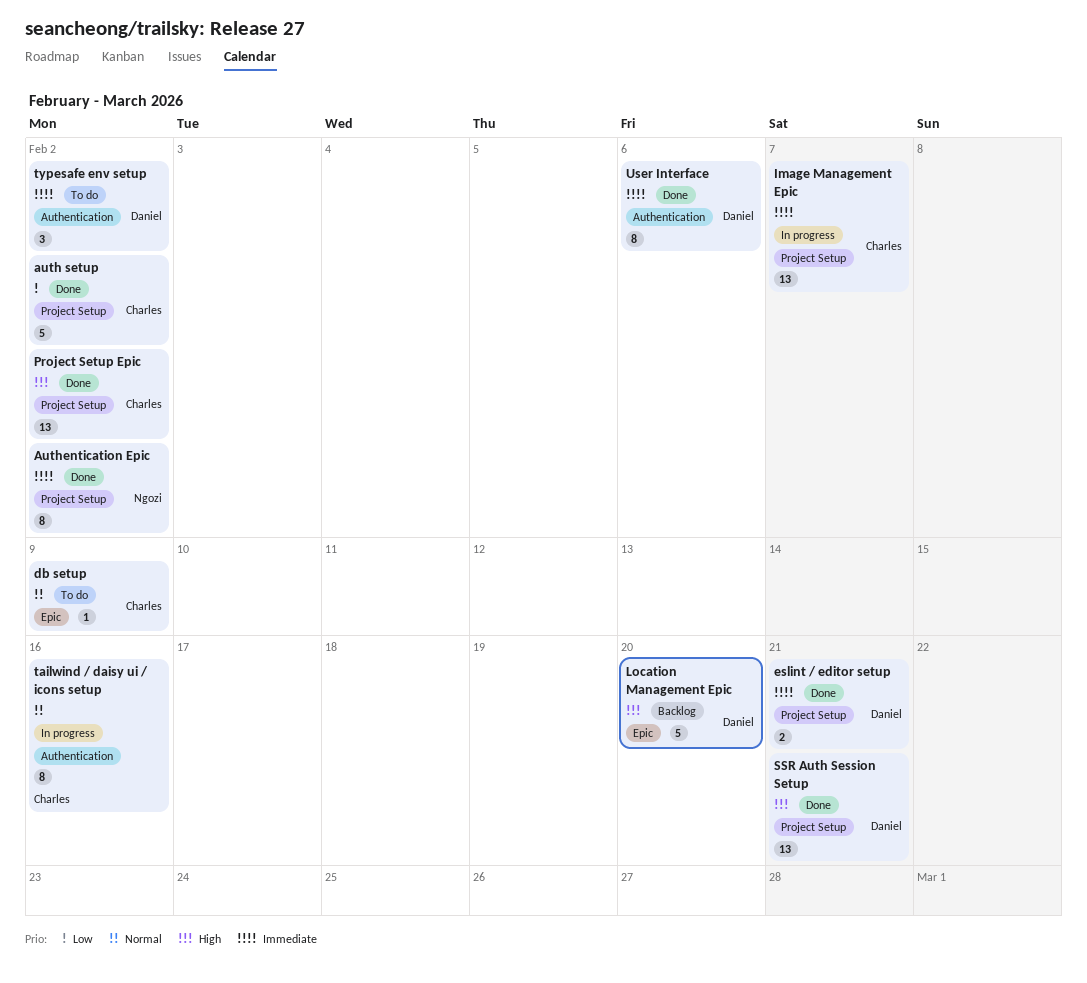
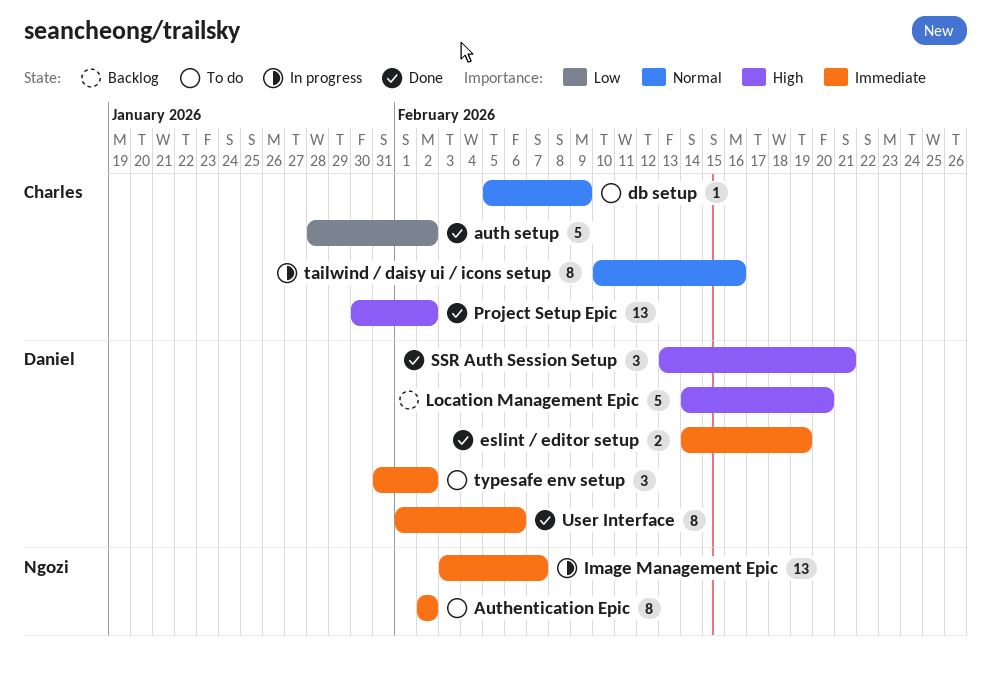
Authentication Epic, status: Done -> To do
eslint / editor setup, due: Feb 21 -> Feb 19
Image Management Epic, owner: Charles -> Ngozi
SSR Auth Session Setup, estimate: 13 -> 3

